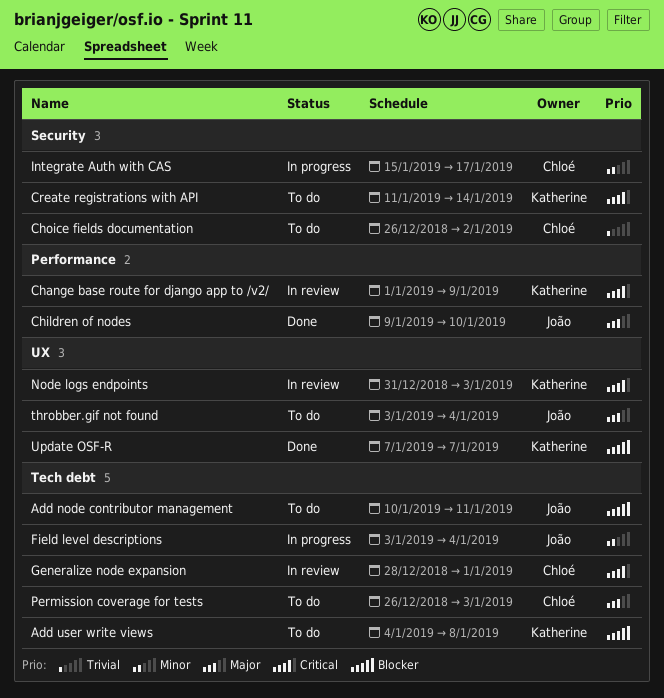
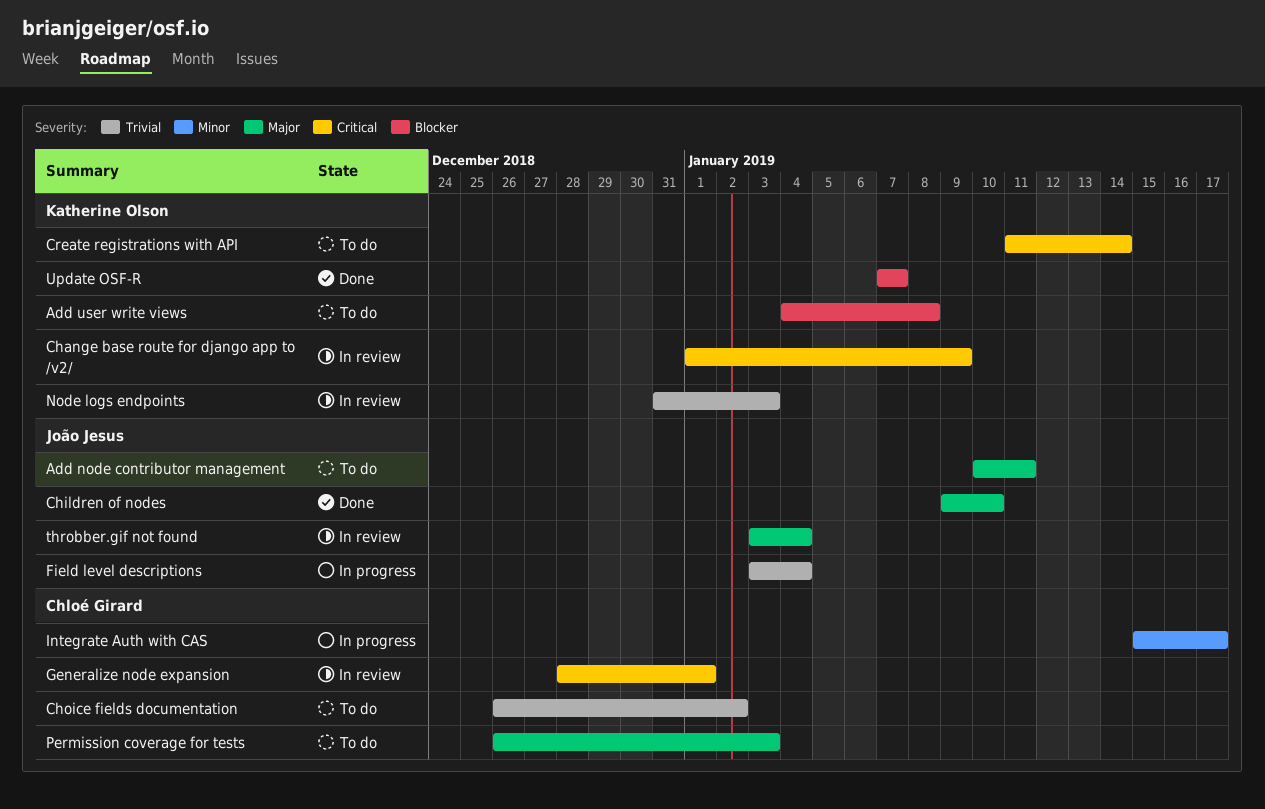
Add node contributor management, priority: Blocker -> Major
Field level descriptions, priority: Minor -> Trivial
Node logs endpoints, priority: Critical -> Trivial
throbber.gif not found, status: To do -> In review

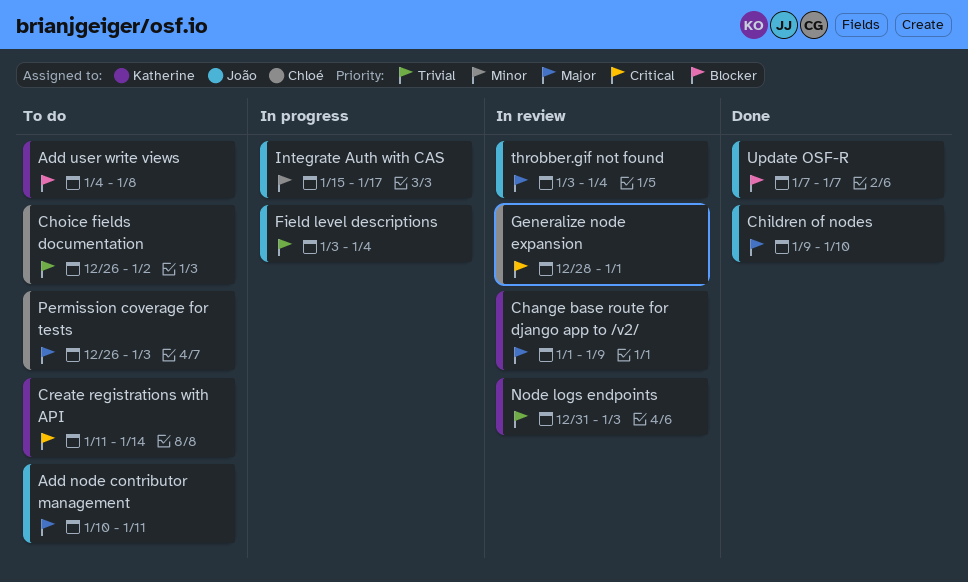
Change base route for django app to /v2/, priority: Critical -> Major
Integrate Auth with CAS, owner: Chloé Girard -> João Jesus
Update OSF-R, owner: Katherine Olson -> João Jesus

